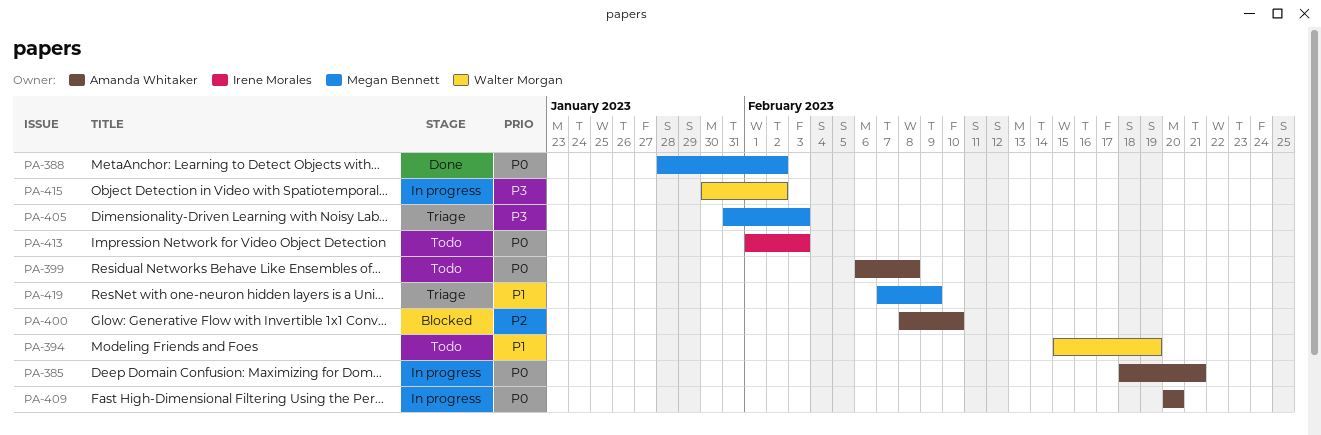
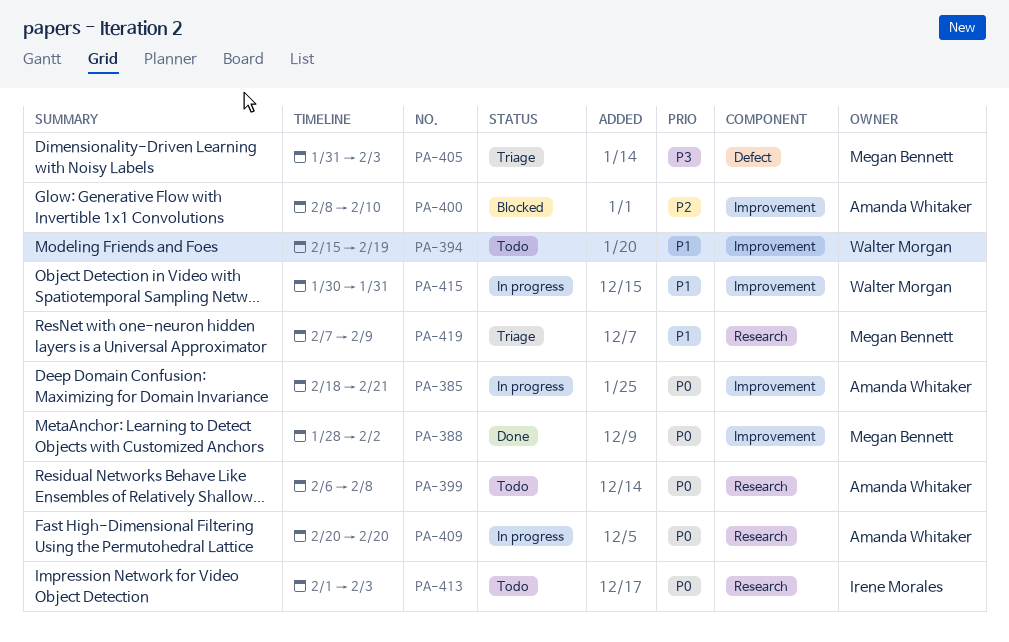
PA-415, priority: P3 -> P1
PA-415, due: Feb 2 -> Jan 31

